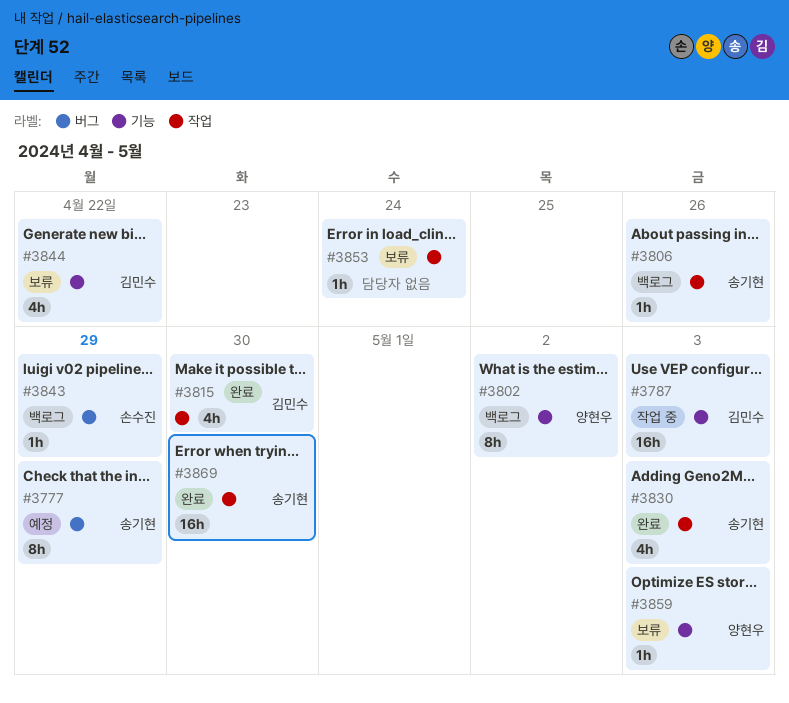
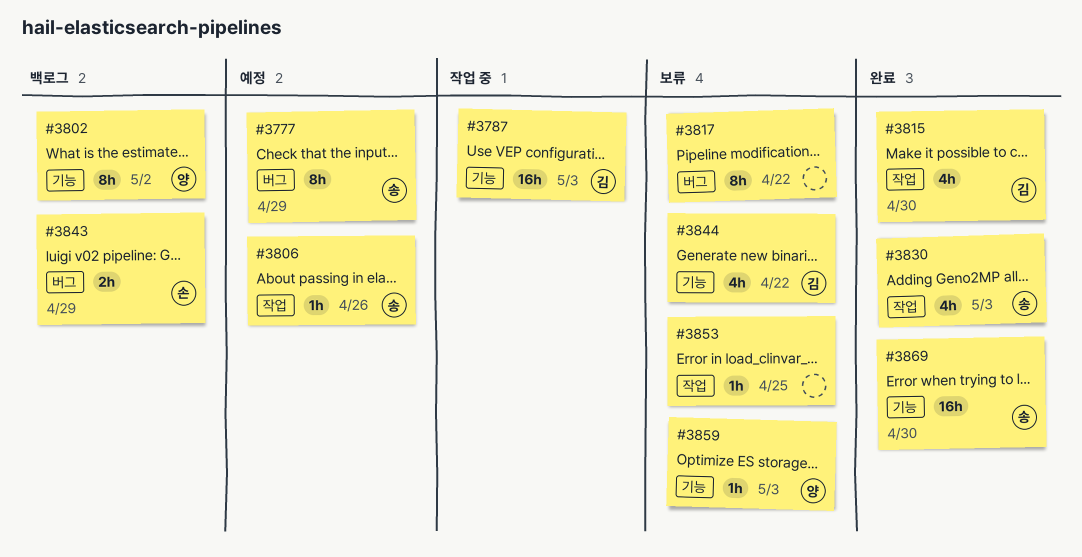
#3806, status: 백로그 -> 예정
#3817: none -> present
#3843, estimate: 1h -> 2h
#3853, due: Apr 24 -> Apr 25
#3869, label: 작업 -> 기능

